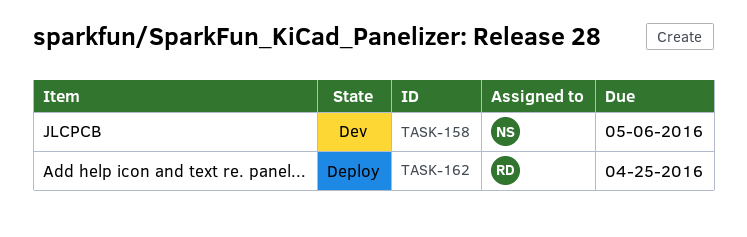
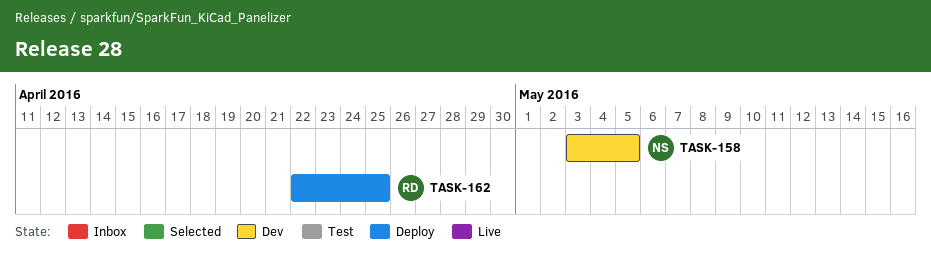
TASK-158, due: May 6 -> May 5

